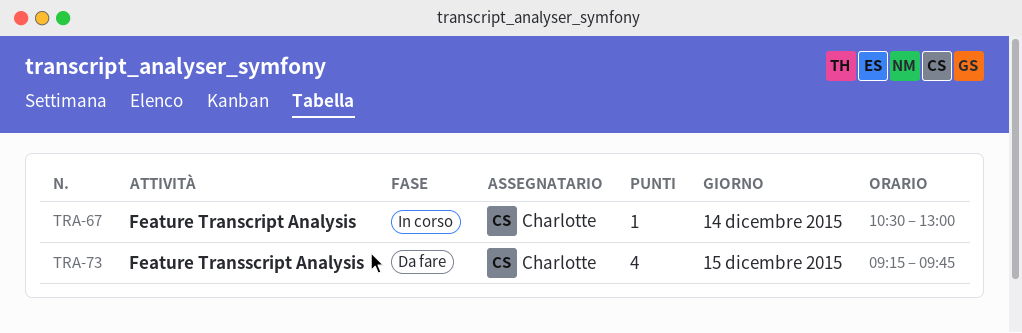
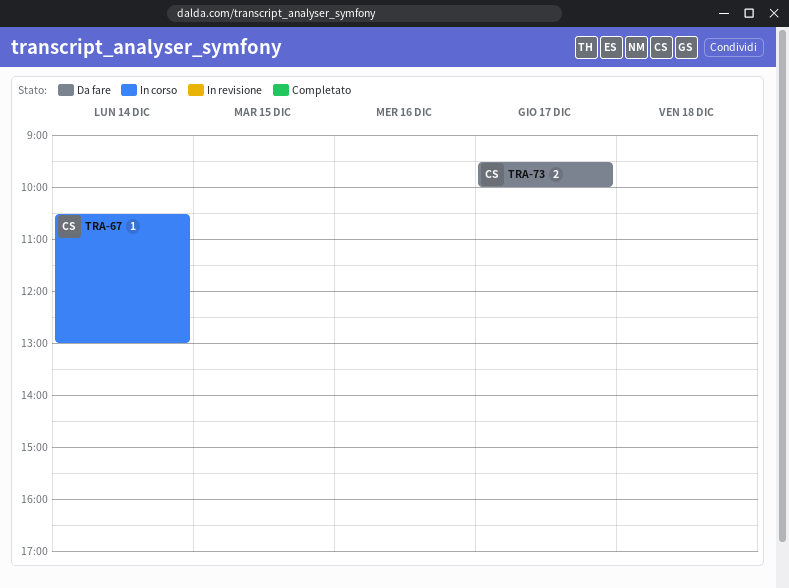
TRA-73, estimate: 4 -> 2
TRA-73, day: Dec 15 -> Dec 17
TRA-73, begins: 09:15 -> 09:30
TRA-73, ends: 09:45 -> 10:00

